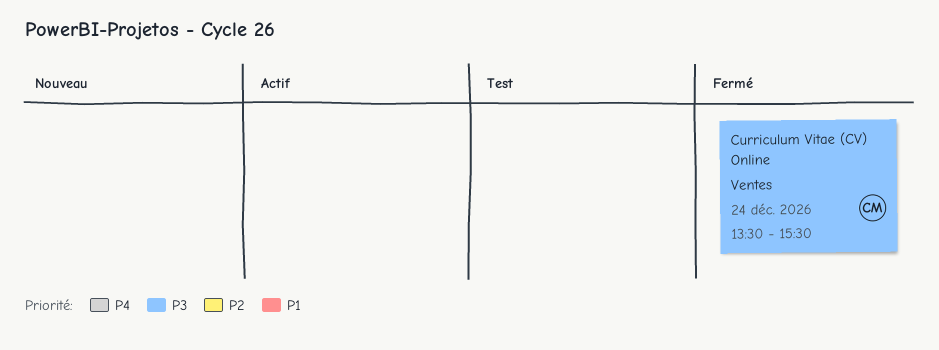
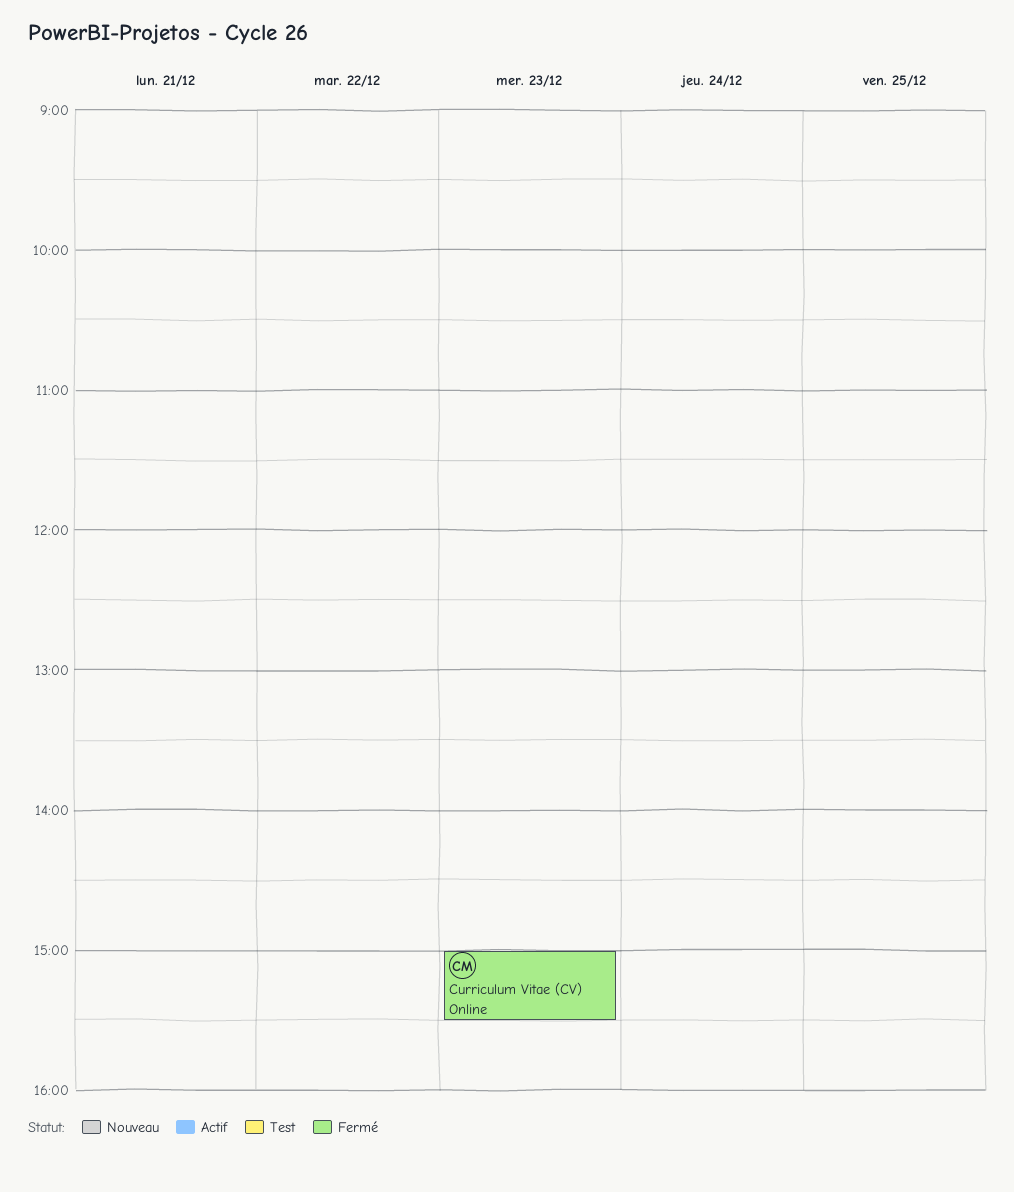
Curriculum Vitae (CV) Online, day: Dec 24 -> Dec 23
Curriculum Vitae (CV) Online, begins: 13:30 -> 15:00

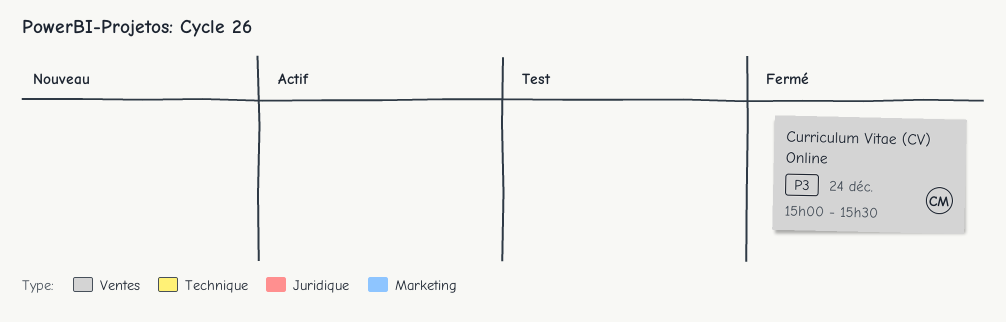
Curriculum Vitae (CV) Online, day: Dec 23 -> Dec 24

